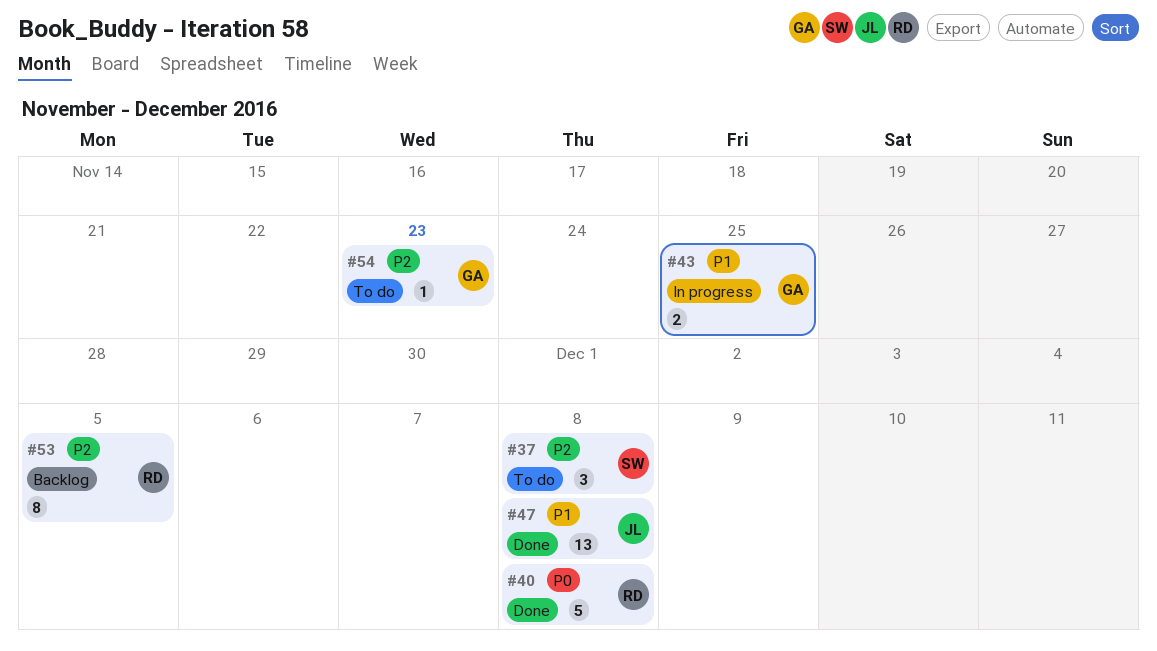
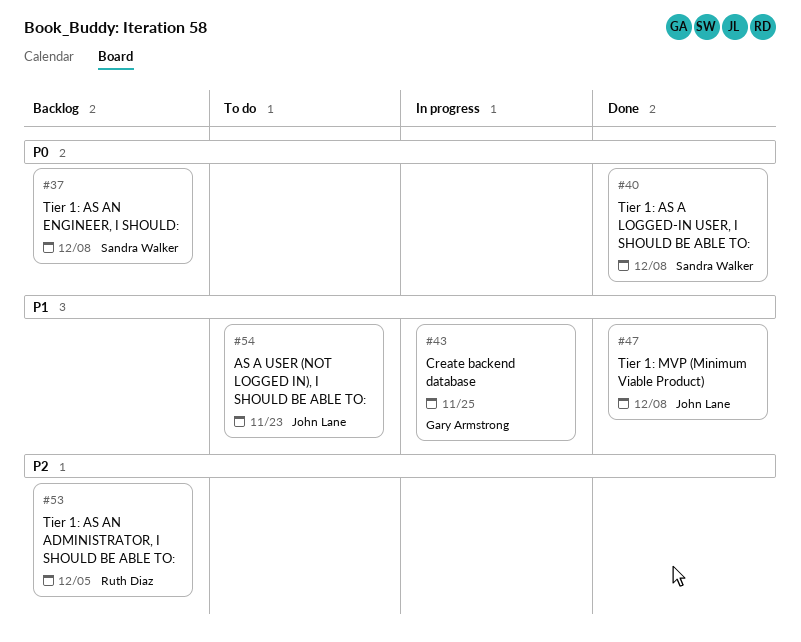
#37, status: To do -> Backlog
#37, priority: P2 -> P0
#40, owner: Ruth Diaz -> Sandra Walker
#54, owner: Gary Armstrong -> John Lane
#54, priority: P2 -> P1

